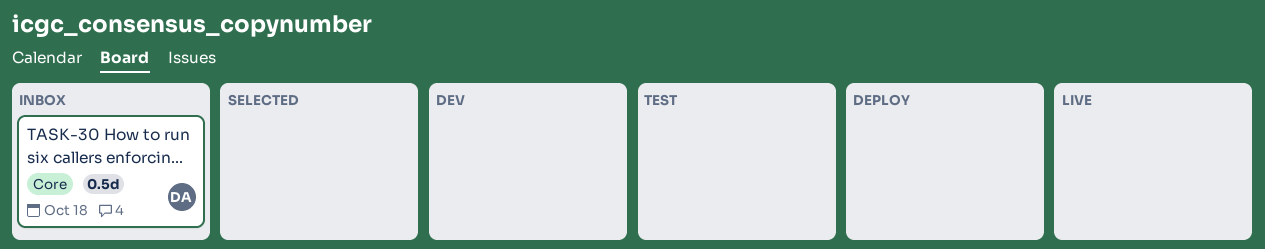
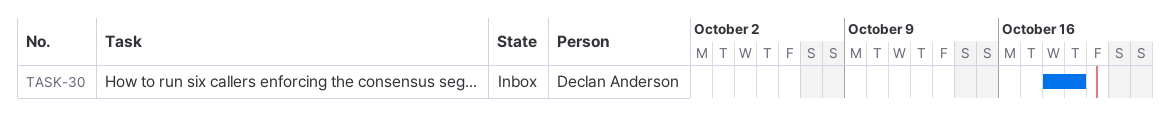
TASK-30, due: Oct 18 -> Oct 19

